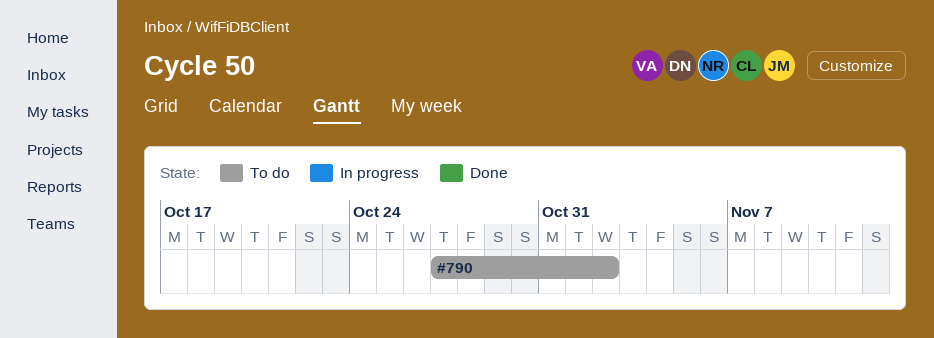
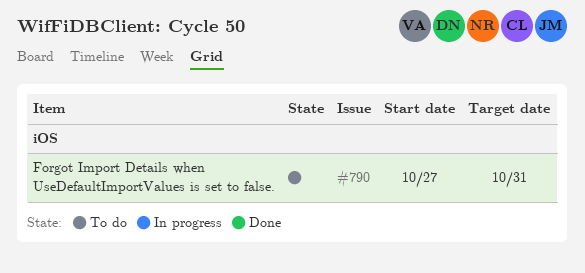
#790, due: Nov 2 -> Oct 31

